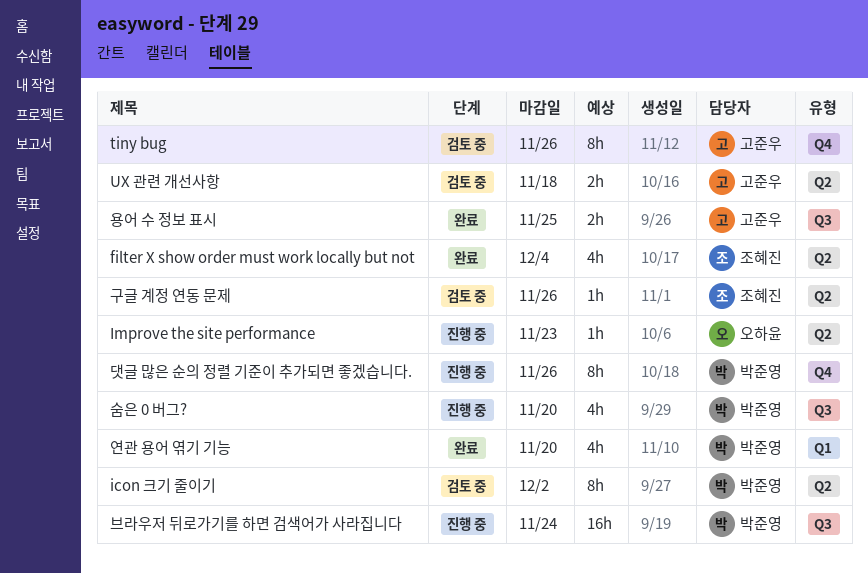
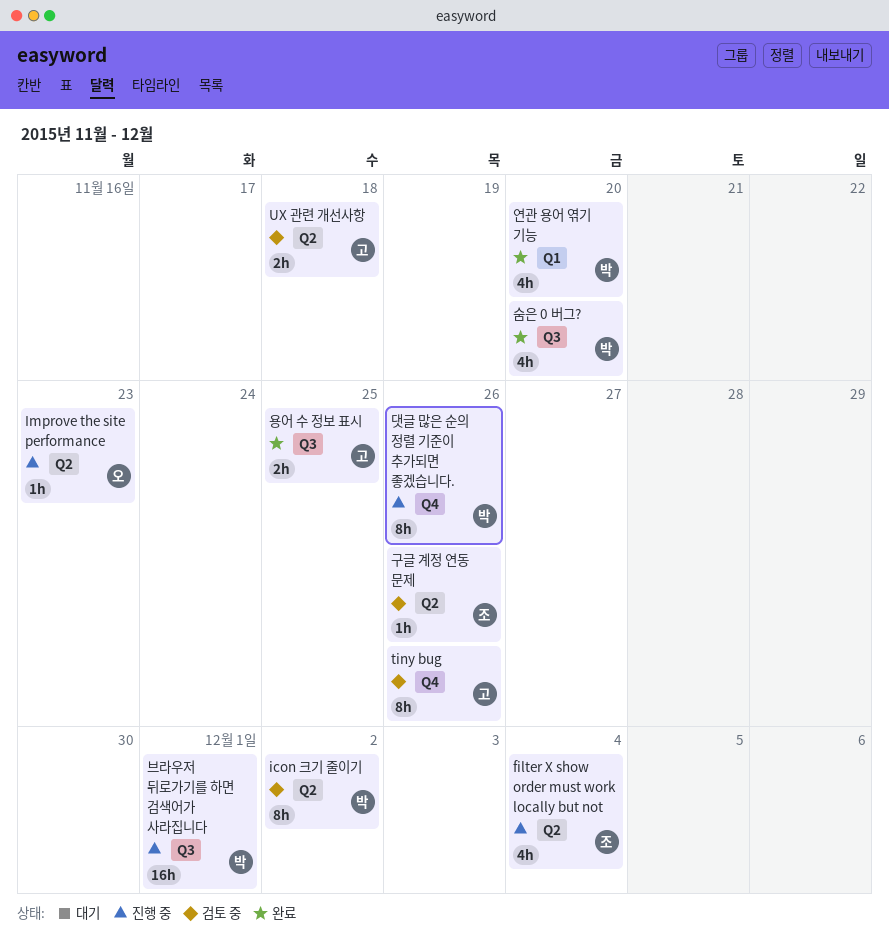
filter X show order must work locally but not, status: 완료 -> 진행 중
브라우저 뒤로가기를 하면 검색어가 사라집니다, due: Nov 24 -> Dec 1
숨은 0 버그?, status: 진행 중 -> 완료

